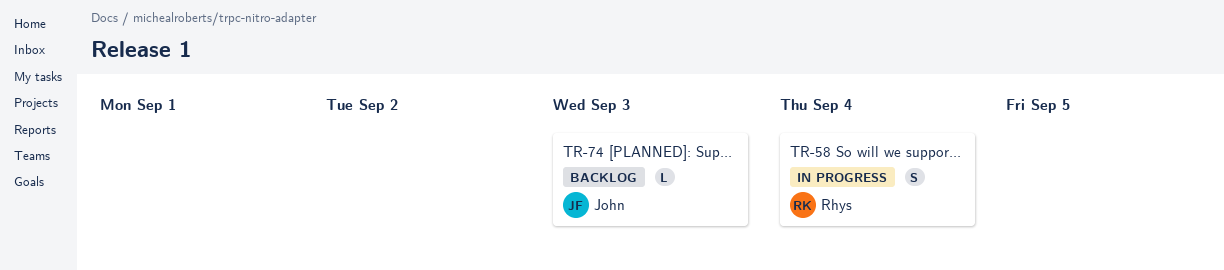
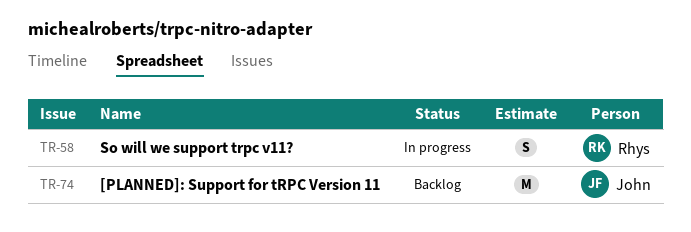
TR-74, estimate: L -> M

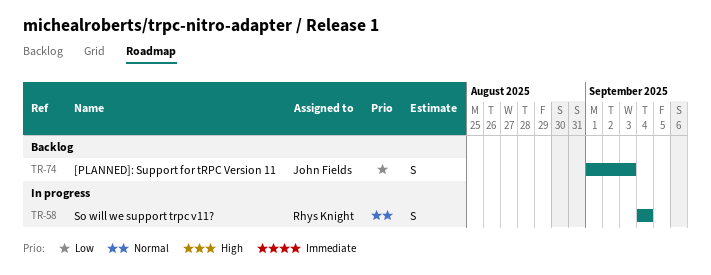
TR-74, estimate: M -> S

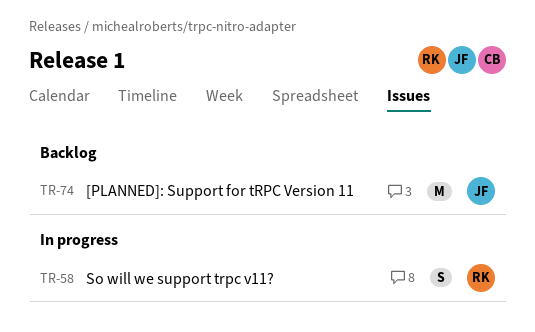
TR-74, estimate: S -> M

